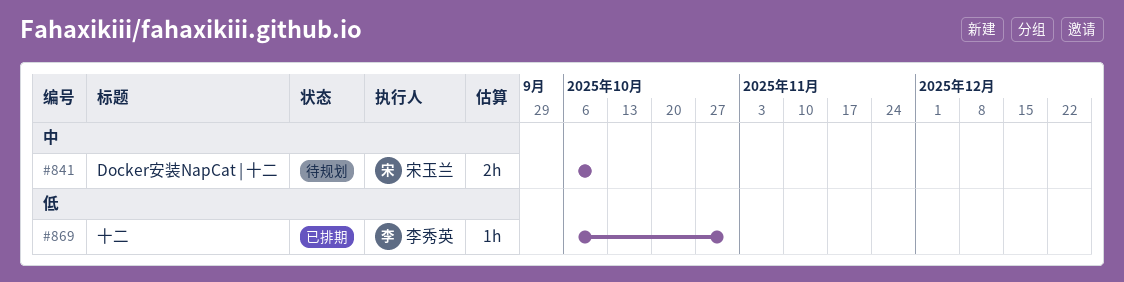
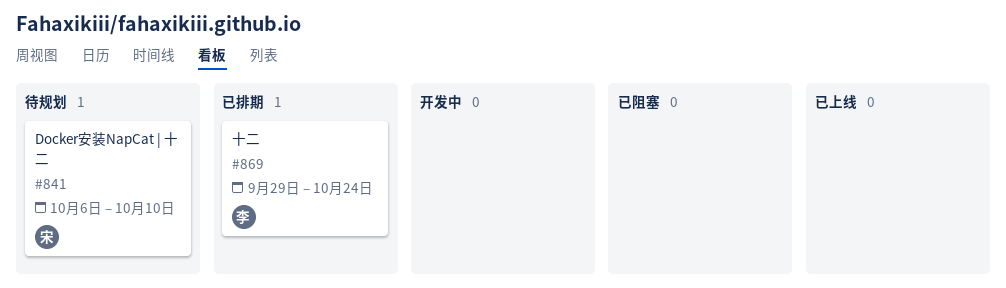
#869, start: Oct 6 -> Sep 29
#869, due: Oct 31 -> Oct 24

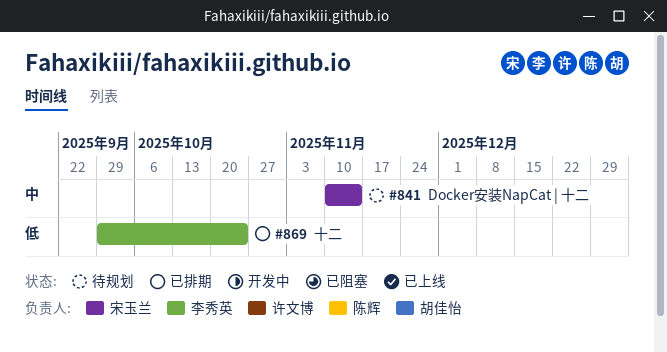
#841, start: Oct 6 -> Nov 10
#841, due: Oct 10 -> Nov 14

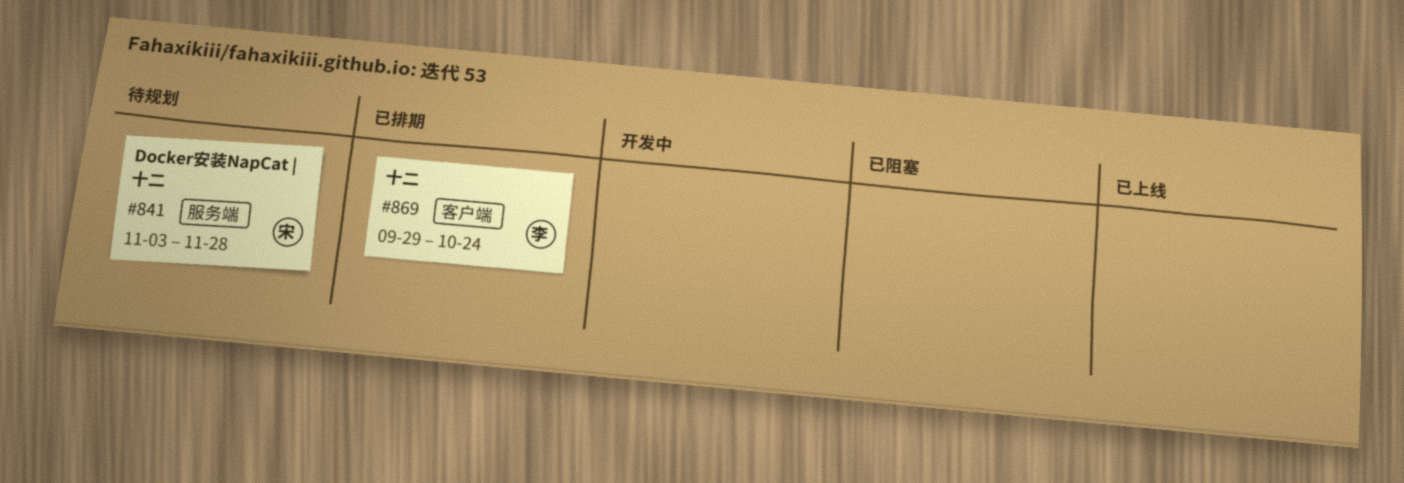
#841, start: Nov 10 -> Nov 3
#841, due: Nov 14 -> Nov 28

